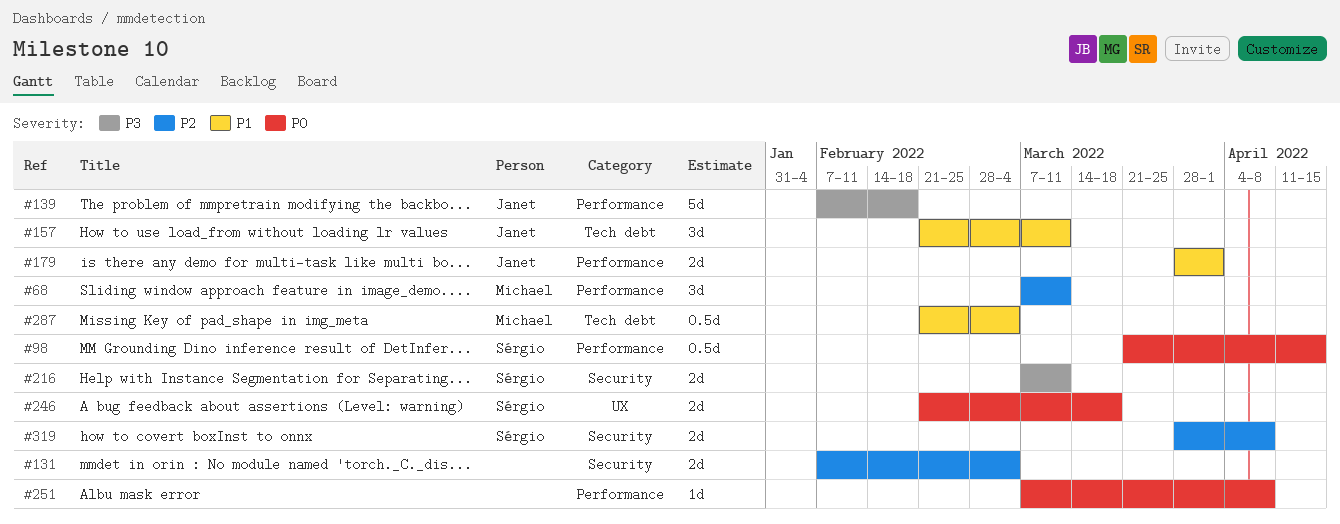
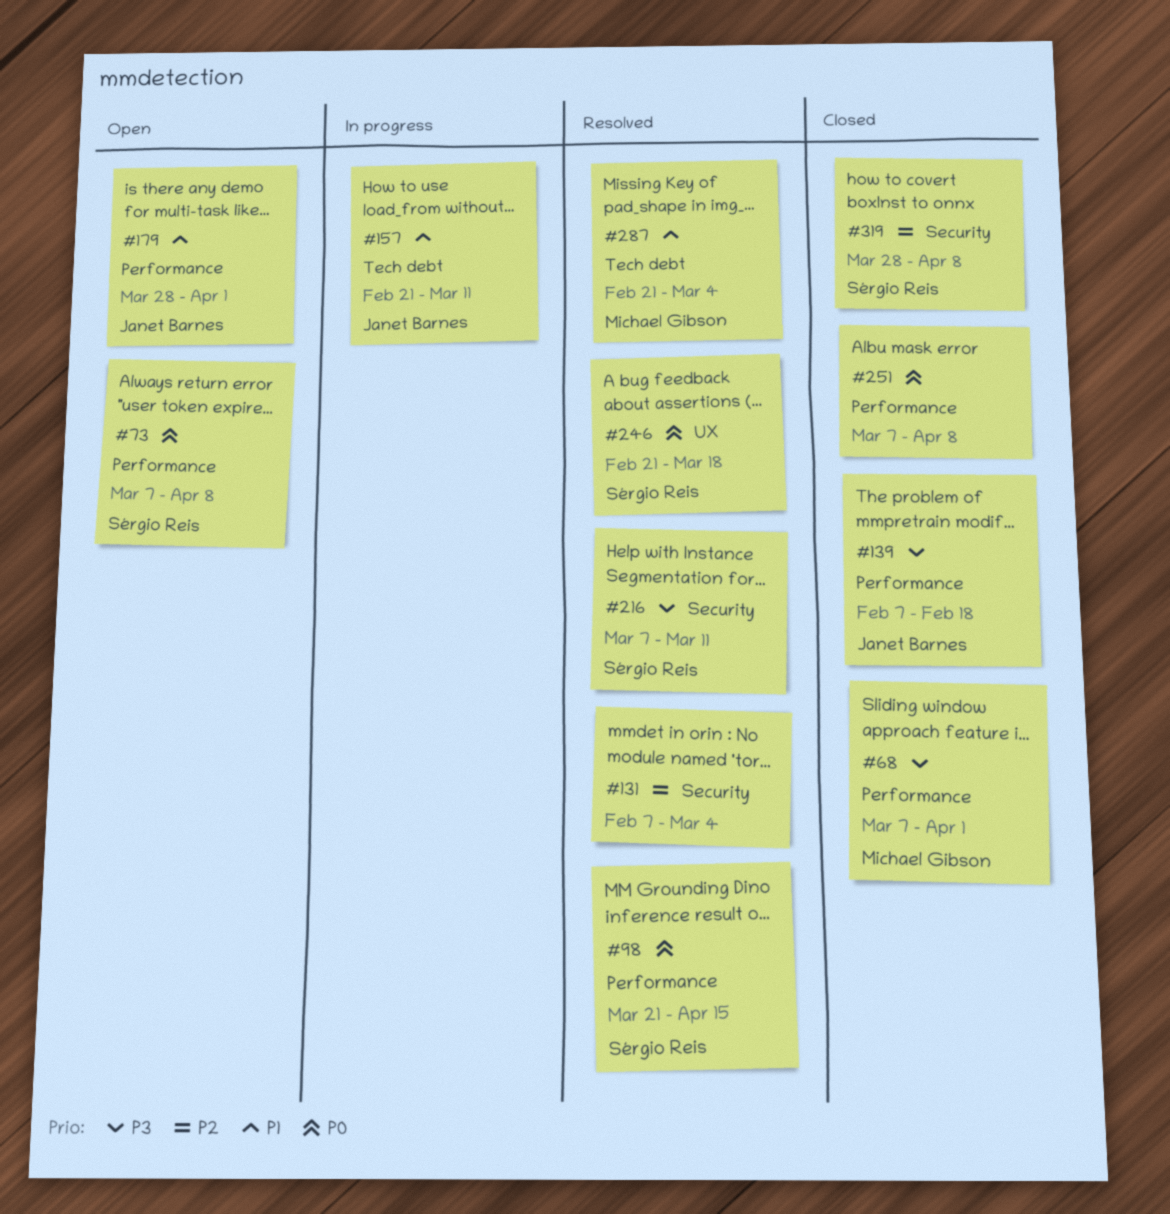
#68, priority: P2 -> P3
#68, due: Mar 11 -> Apr 1
#73: none -> present

